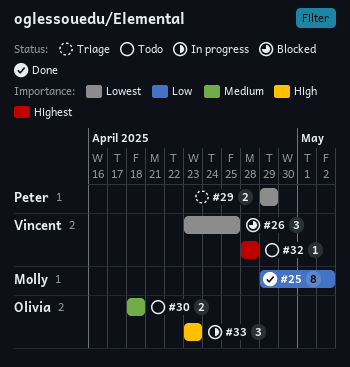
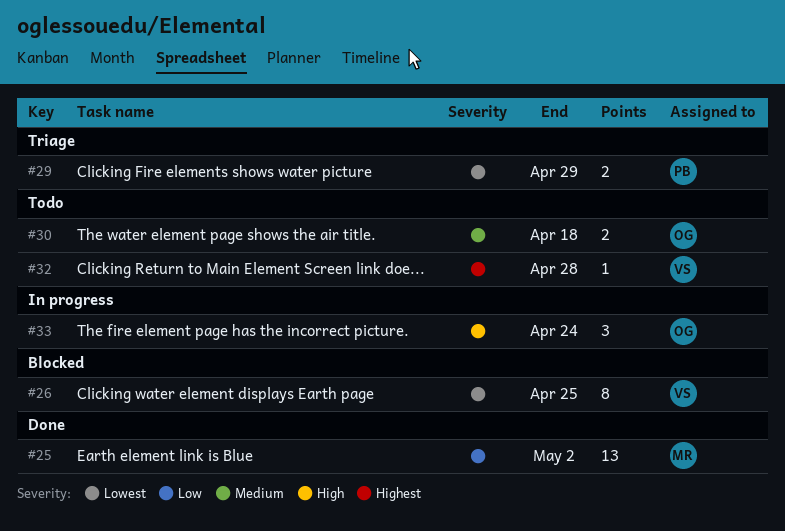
#25, estimate: 8 -> 13
#26, estimate: 3 -> 8
#33, due: Apr 23 -> Apr 24

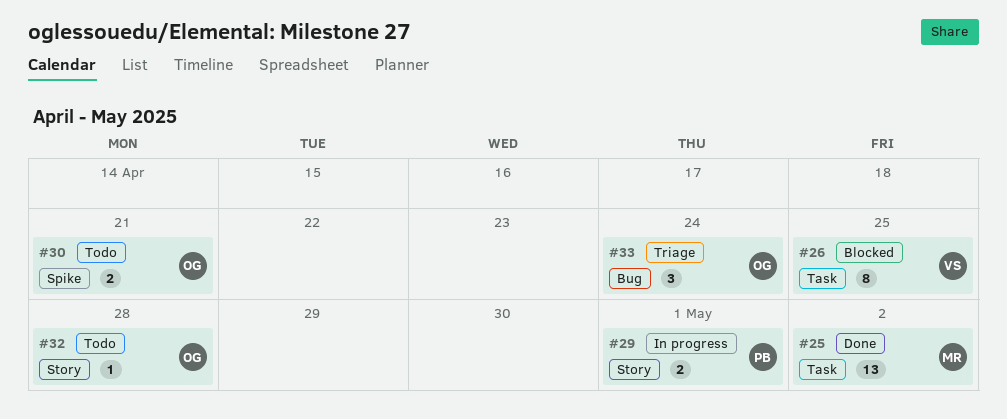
#29, status: Triage -> In progress
#29, due: Apr 29 -> May 1
#30, due: Apr 18 -> Apr 21
#32, owner: VS -> OG
#33, status: In progress -> Triage

